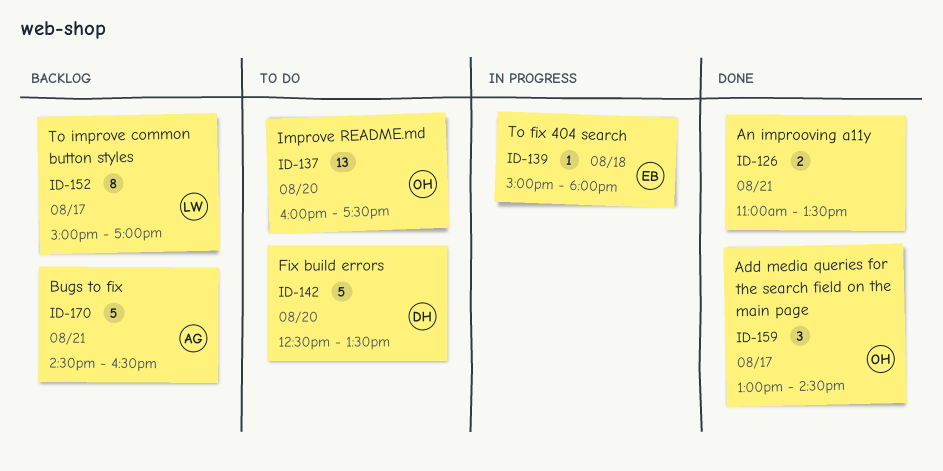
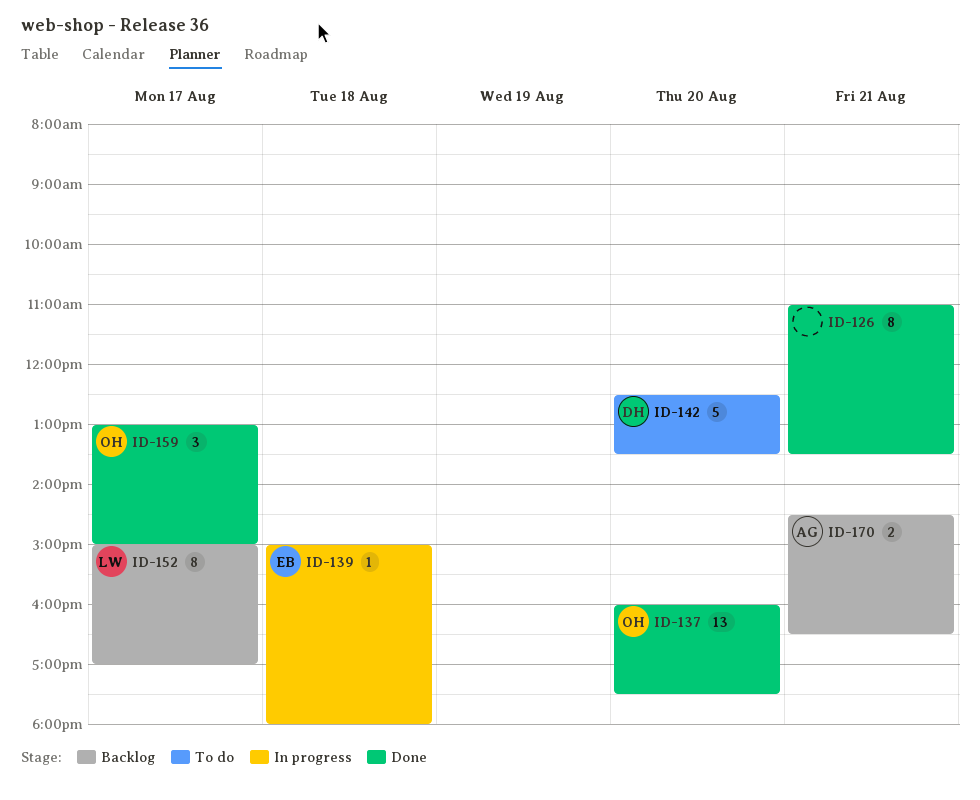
ID-126, estimate: 2 -> 8
ID-137, status: To do -> Done
ID-159, ends: 14:30 -> 15:00
ID-170, estimate: 5 -> 2

